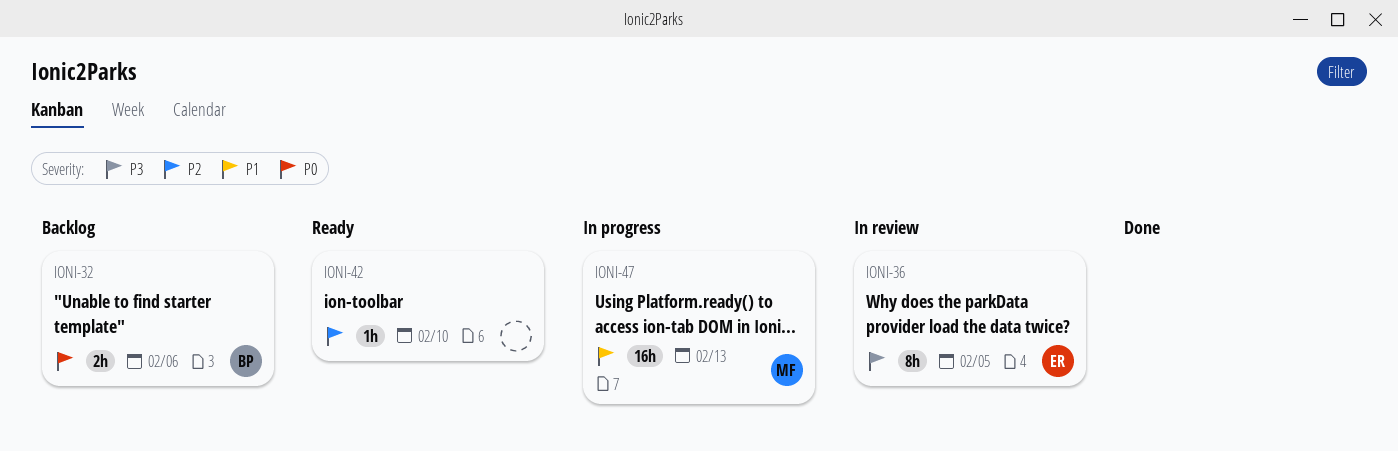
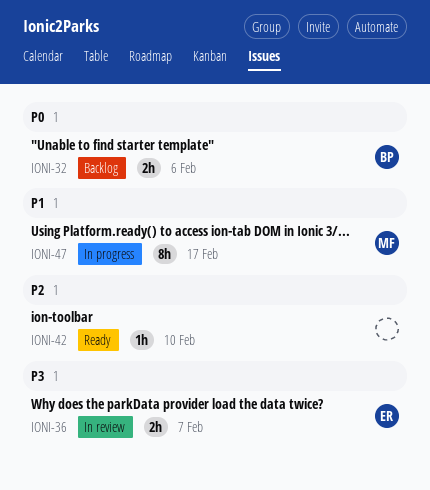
IONI-36, estimate: 8h -> 2h
IONI-36, due: Feb 5 -> Feb 7
IONI-47, estimate: 16h -> 8h
IONI-47, due: Feb 13 -> Feb 17

